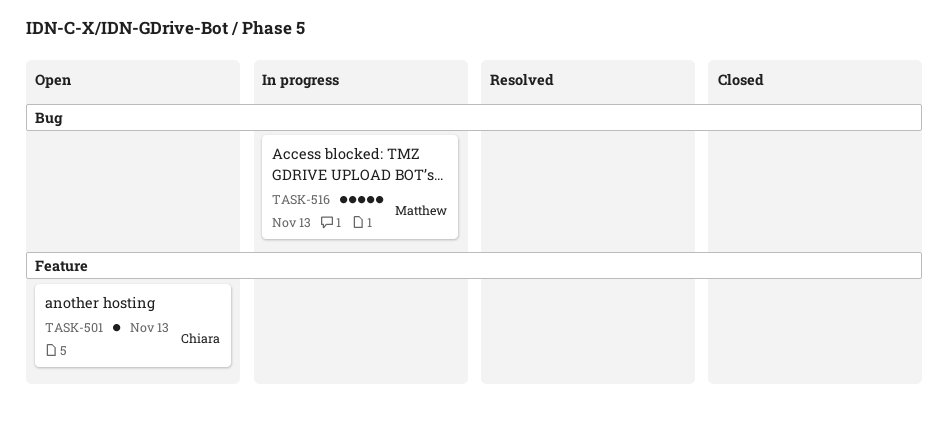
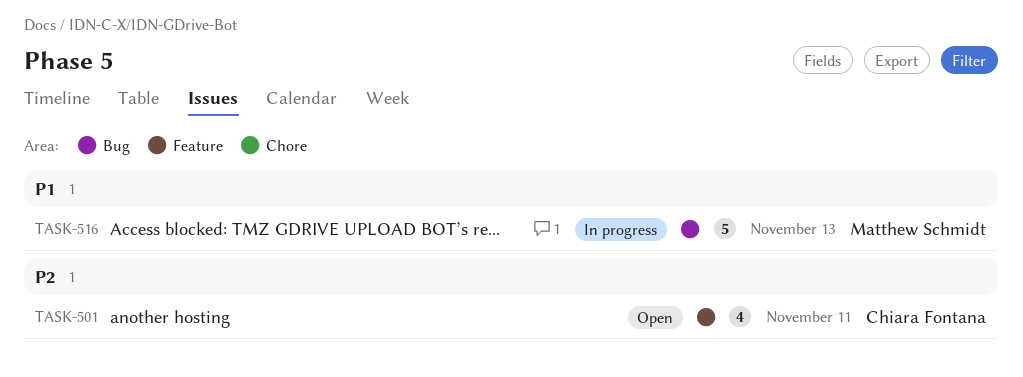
TASK-501, estimate: 1 -> 4
TASK-501, due: Nov 13 -> Nov 11

